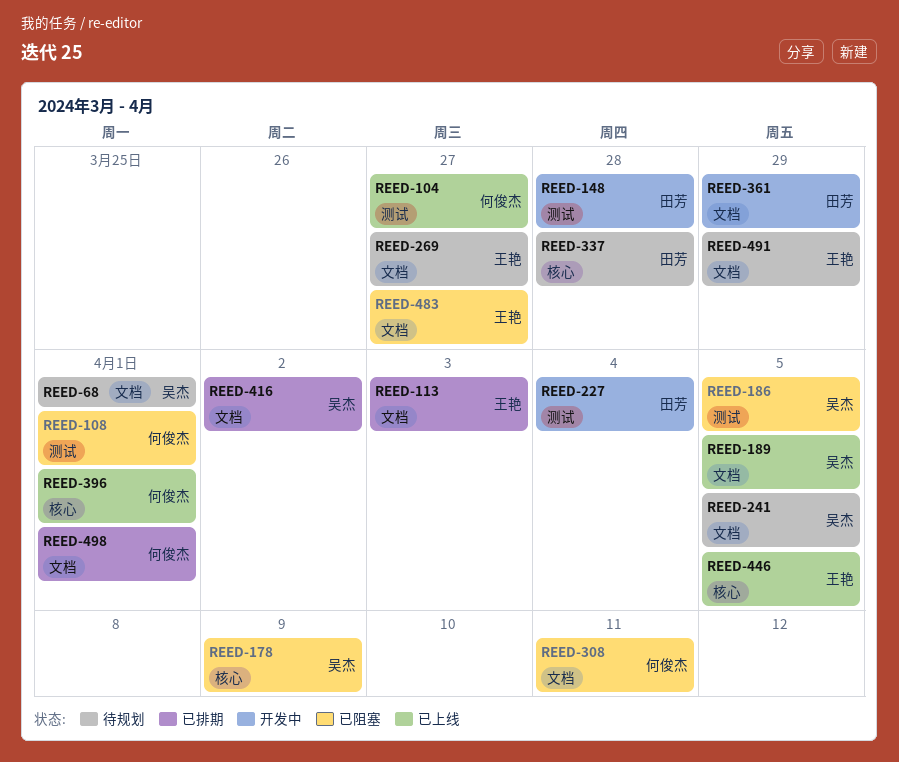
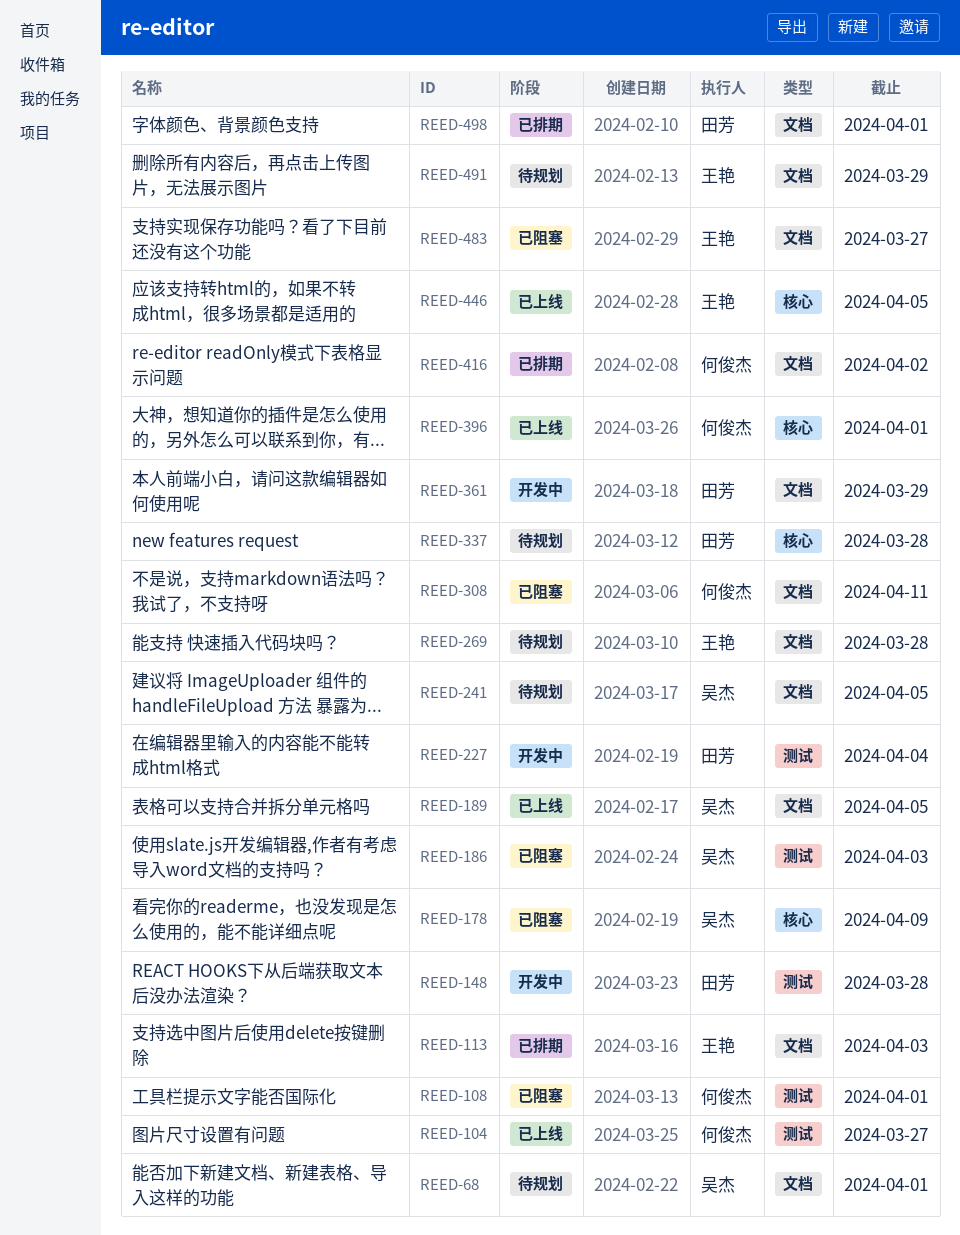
REED-186, due: Apr 5 -> Apr 3
REED-269, due: Mar 27 -> Mar 28
REED-416, owner: 吴杰 -> 何俊杰
REED-498, owner: 何俊杰 -> 田芳

